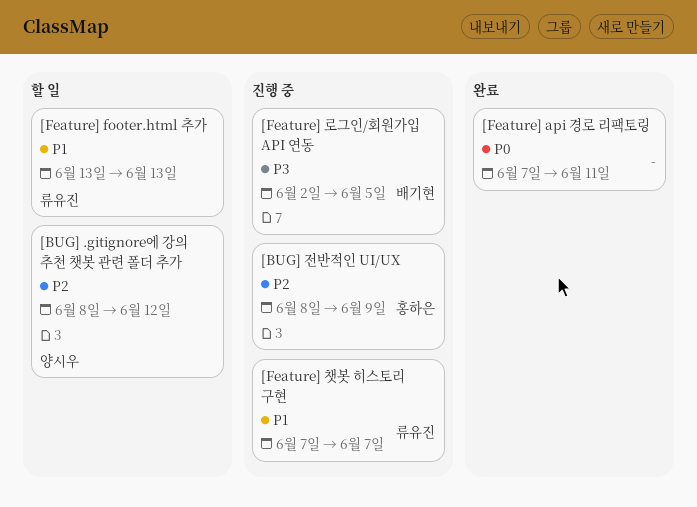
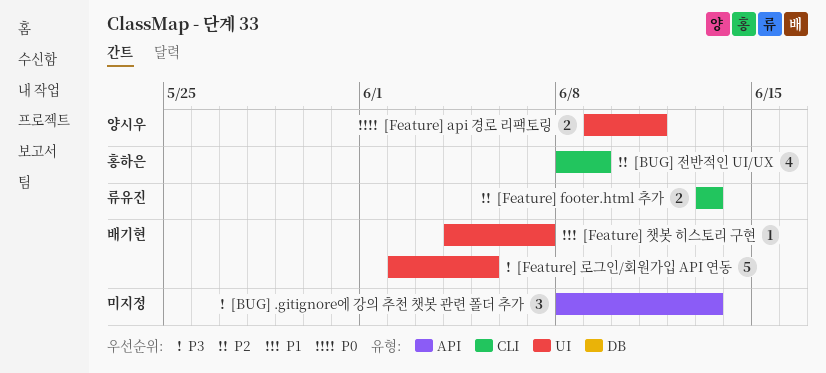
[BUG] .gitignore에 강의 추천 챗봇 관련 폴더 추가, owner: 양시우 -> none
[BUG] .gitignore에 강의 추천 챗봇 관련 폴더 추가, priority: P2 -> P3
[BUG] .gitignore에 강의 추천 챗봇 관련 폴더 추가, due: Jun 12 -> Jun 13
[Feature] api 경로 리팩토링, owner: none -> 양시우
[Feature] api 경로 리팩토링, start: Jun 7 -> Jun 9
[Feature] footer.html 추가, priority: P1 -> P2
[Feature] 챗봇 히스토리 구현, owner: 류유진 -> 배기현
[Feature] 챗봇 히스토리 구현, start: Jun 7 -> Jun 4

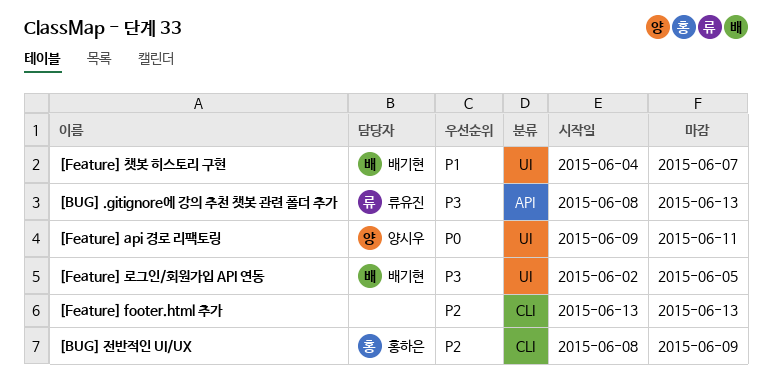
[BUG] .gitignore에 강의 추천 챗봇 관련 폴더 추가, owner: none -> 류유진
[Feature] footer.html 추가, owner: 류유진 -> none

